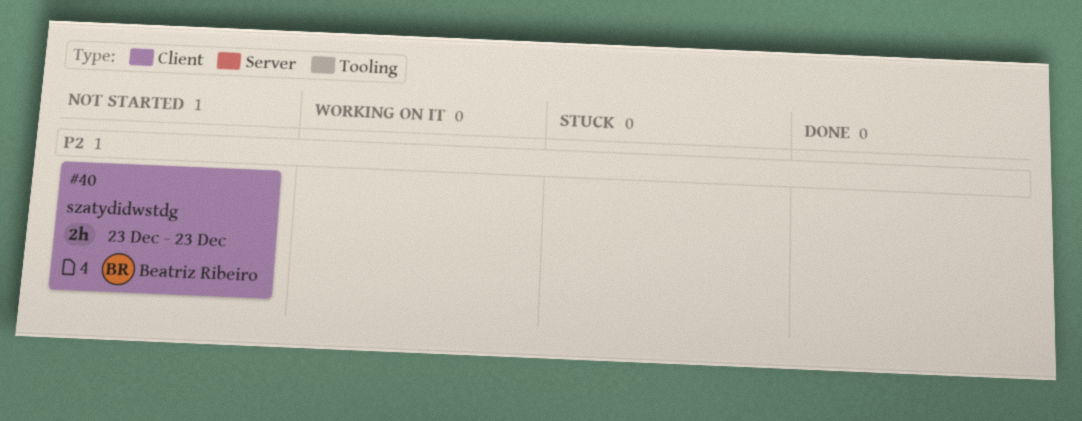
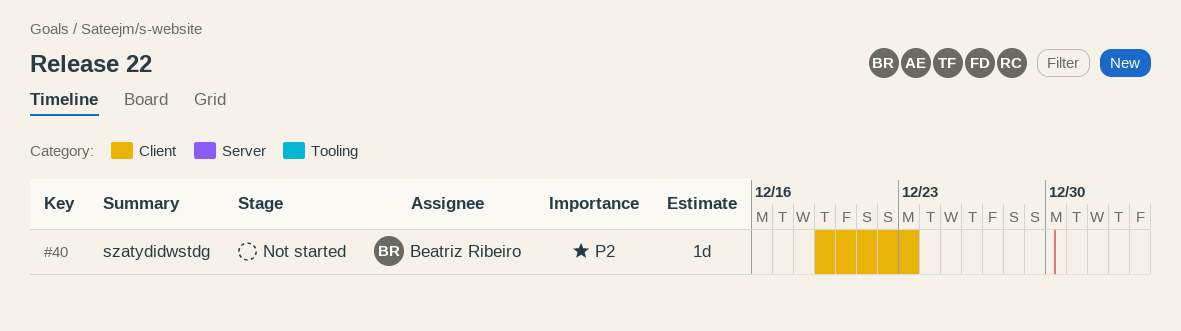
#40, estimate: 2h -> 1d
#40, start: Dec 23 -> Dec 19

